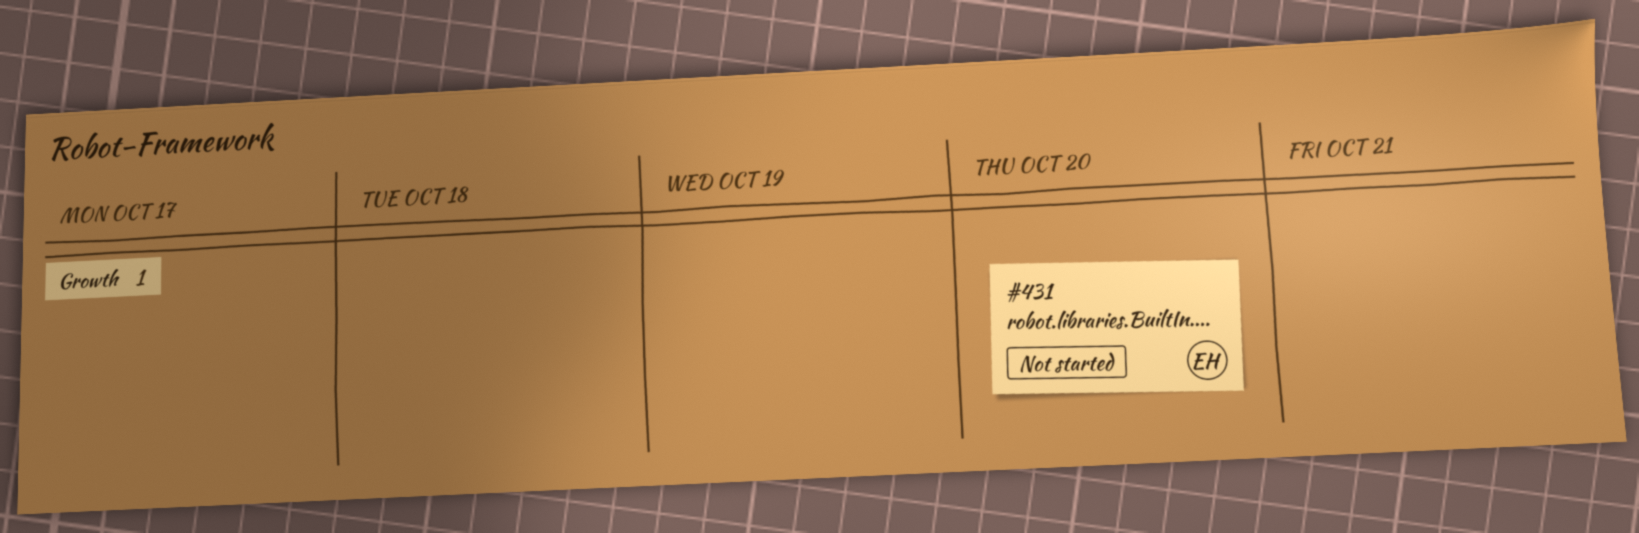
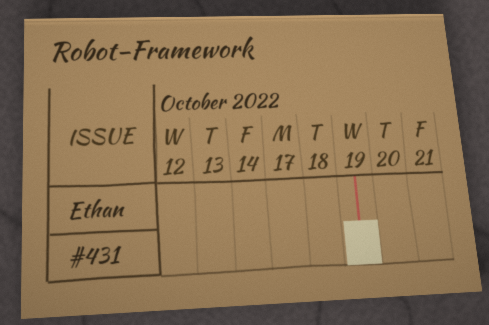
#431, due: Oct 20 -> Oct 19

